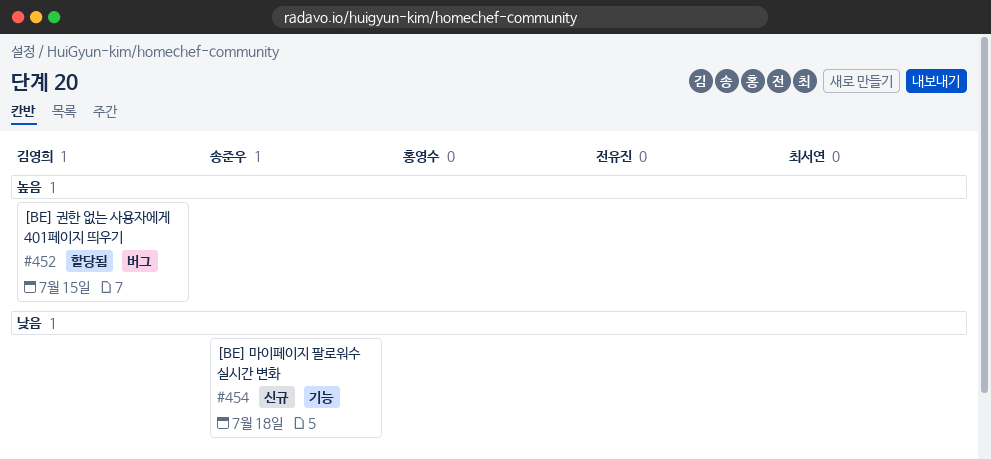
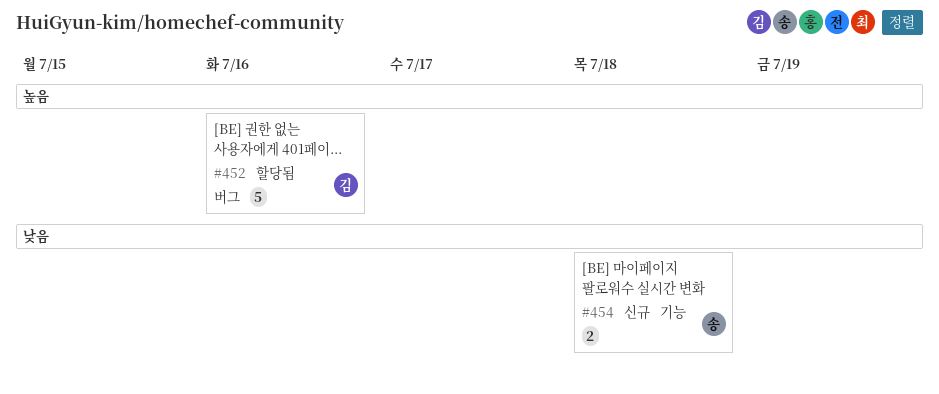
#452, due: Jul 15 -> Jul 16

